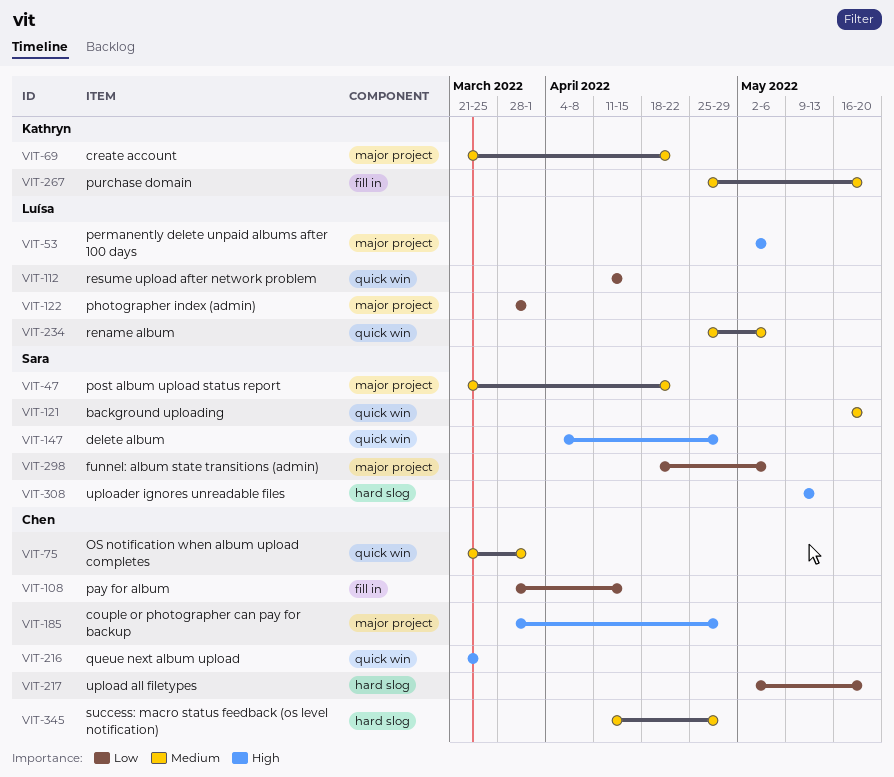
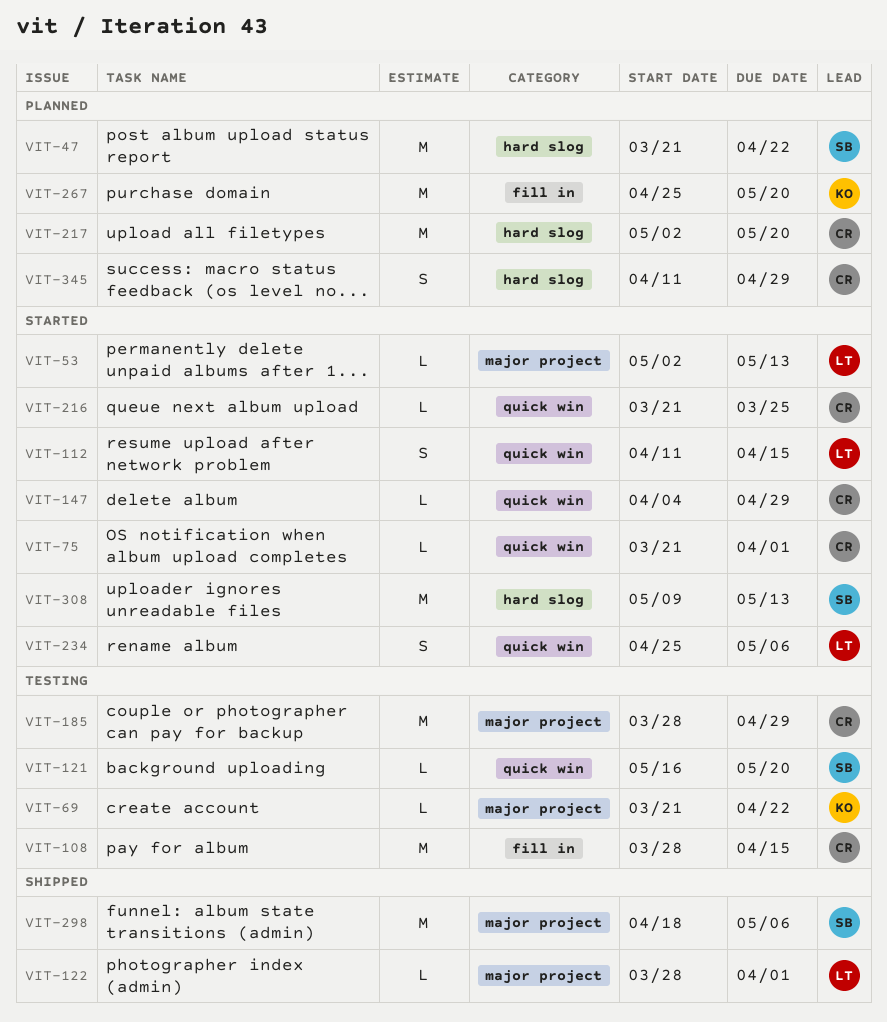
VIT-47, label: major project -> hard slog
VIT-53, due: May 6 -> May 13
VIT-147, owner: Sara -> Chen

